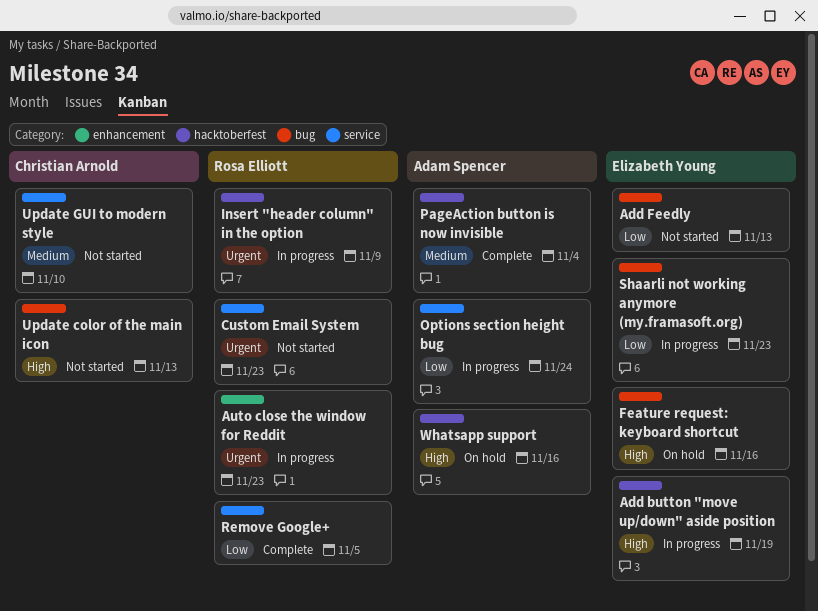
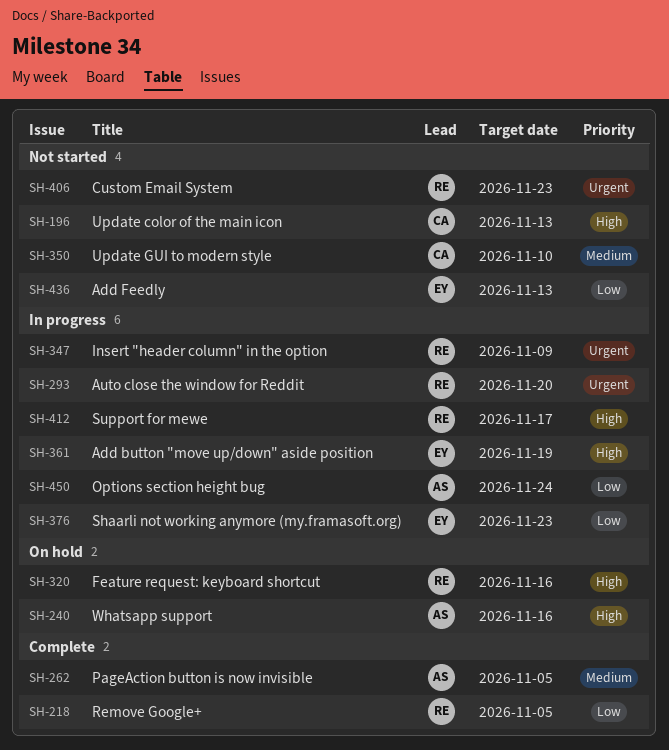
Auto close the window for Reddit, due: Nov 23 -> Nov 20
Feature request: keyboard shortcut, owner: Elizabeth Young -> Rosa Elliott
PageAction button is now invisible, due: Nov 4 -> Nov 5
Support for mewe: none -> present

